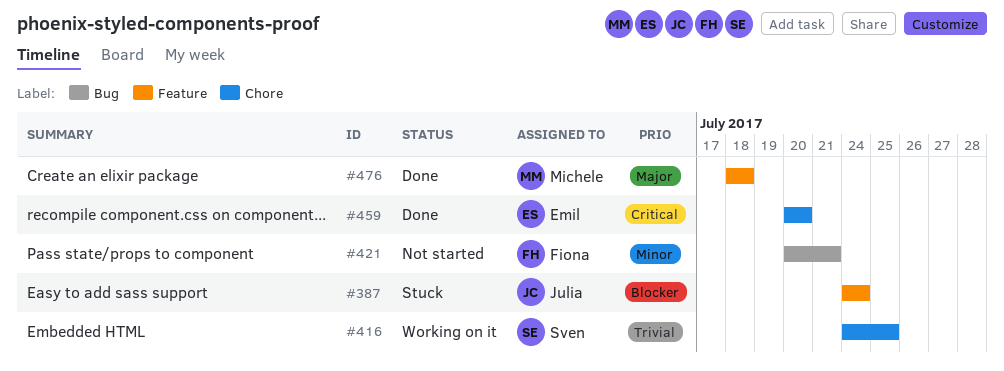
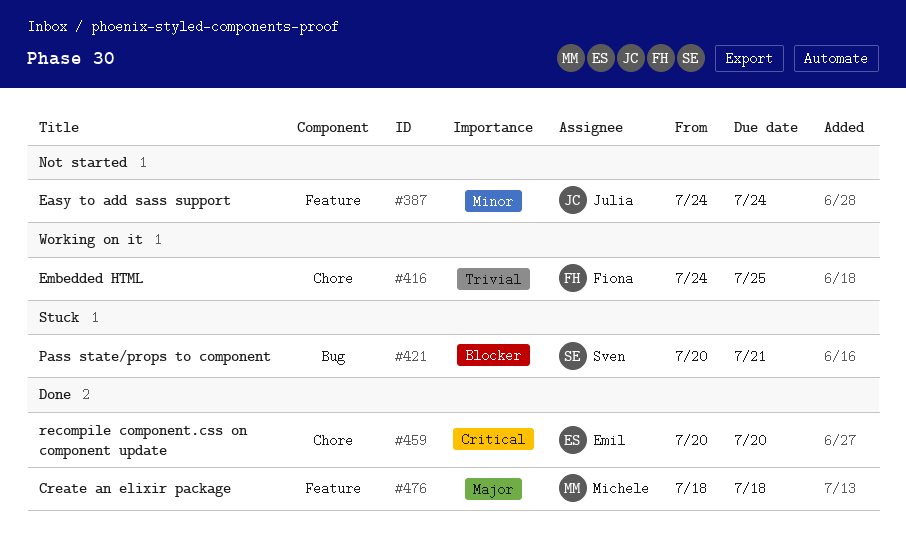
#387, status: Stuck -> Not started
#387, priority: Blocker -> Minor
#416, owner: Sven -> Fiona
#421, status: Not started -> Stuck
#421, owner: Fiona -> Sven
#421, priority: Minor -> Blocker

